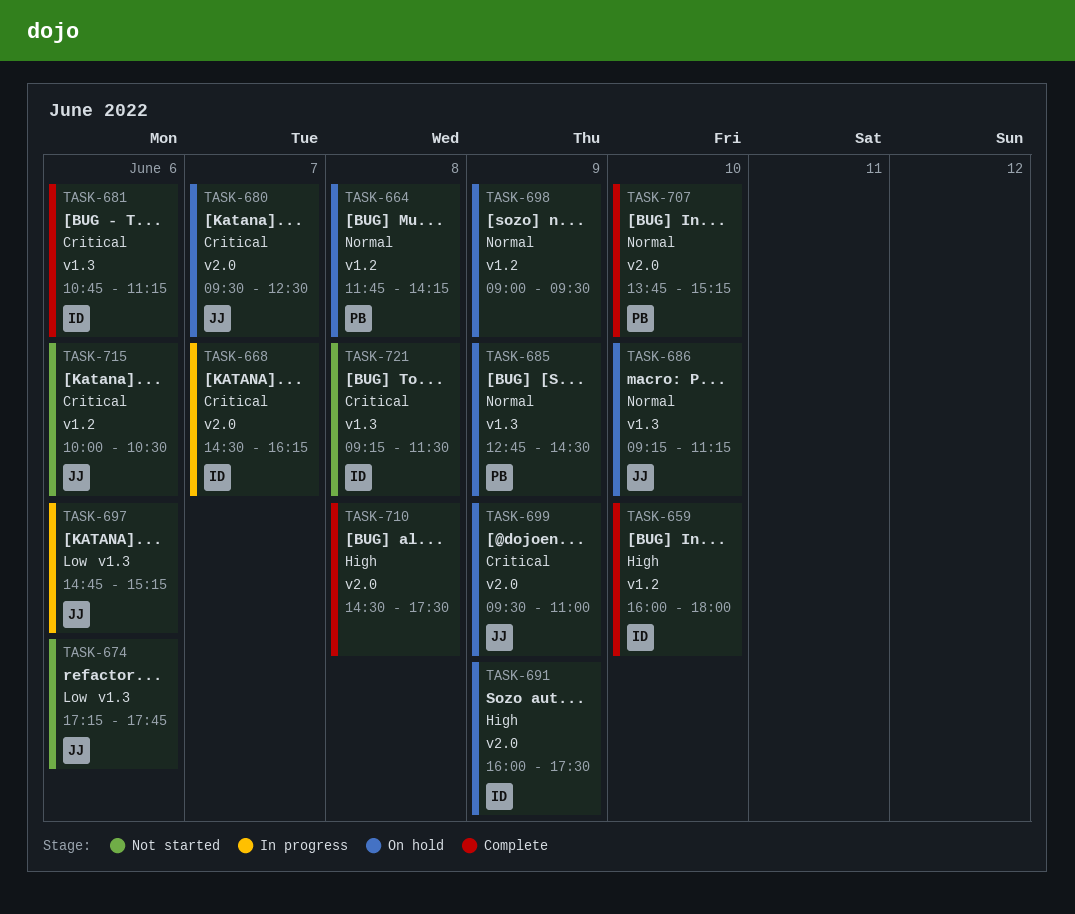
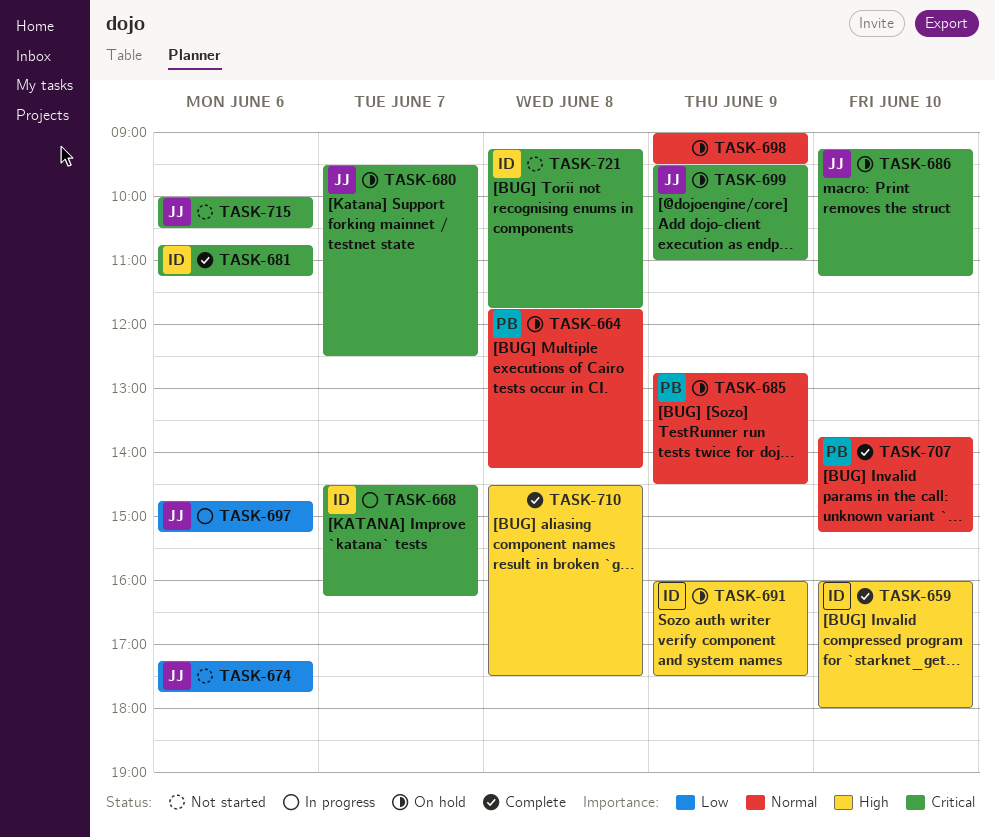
TASK-686, priority: Normal -> Critical
TASK-721, ends: 11:30 -> 11:45

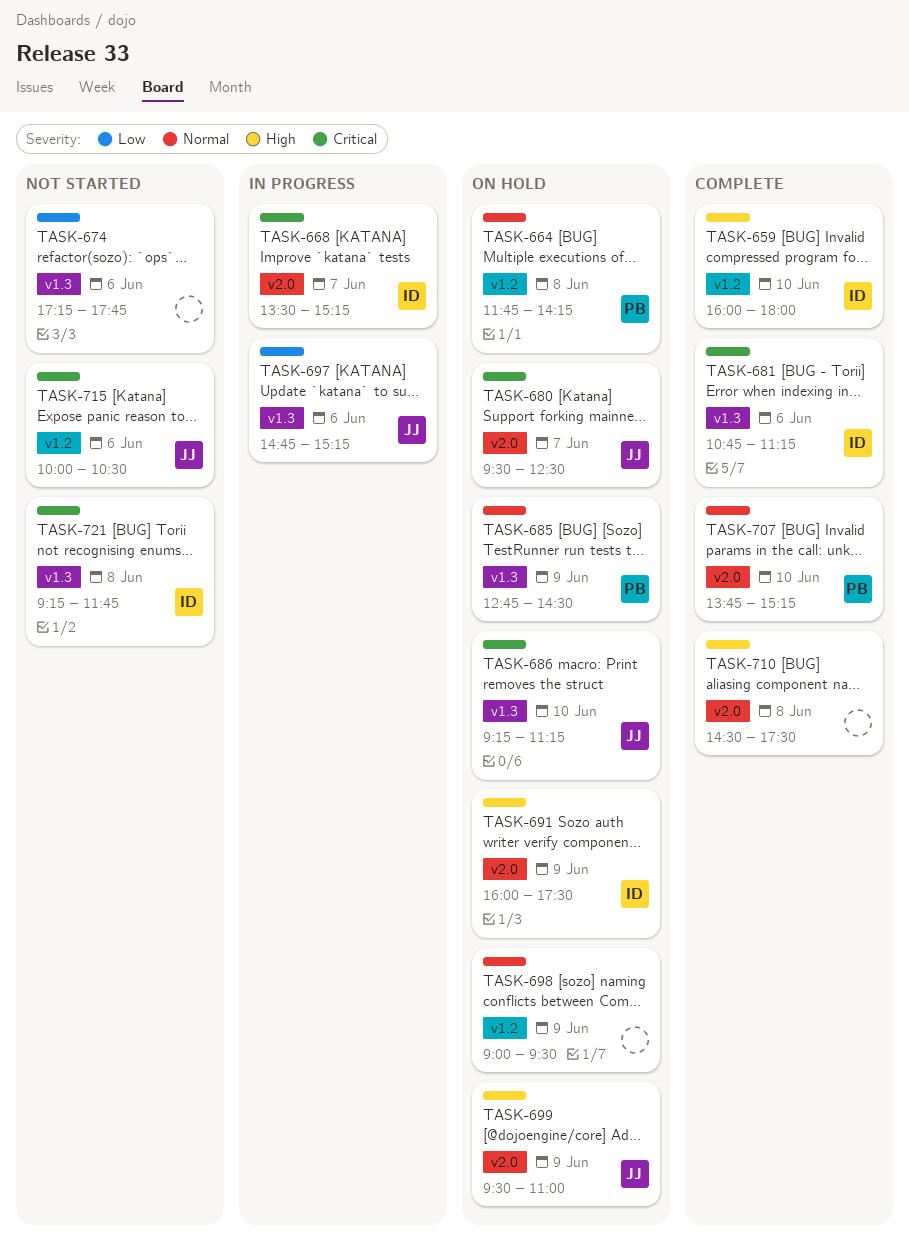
TASK-668, begins: 14:30 -> 13:30
TASK-668, ends: 16:15 -> 15:15
TASK-674, owner: JJ -> none
TASK-699, priority: Critical -> High

